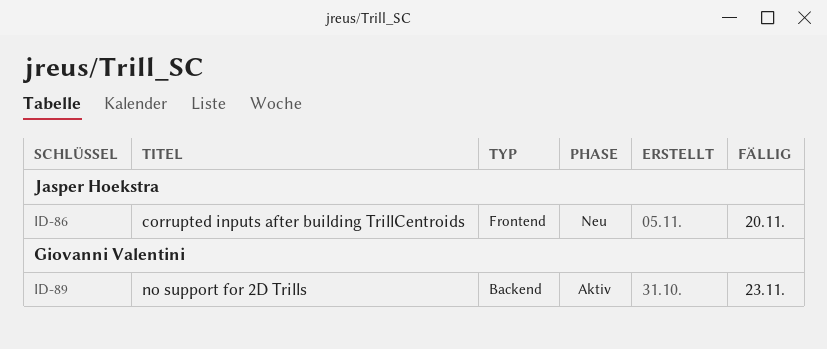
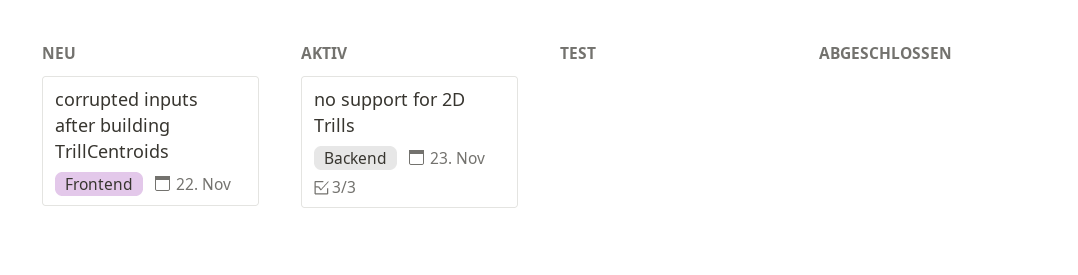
corrupted inputs after building TrillCentroids, due: Nov 20 -> Nov 22

